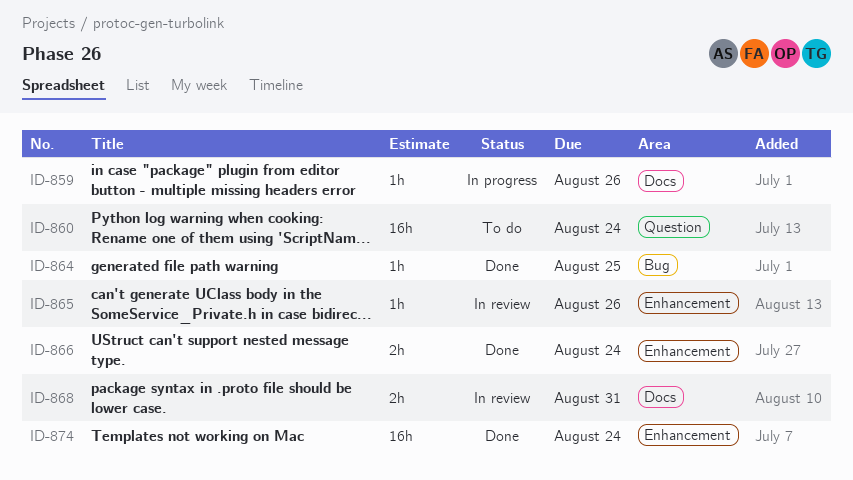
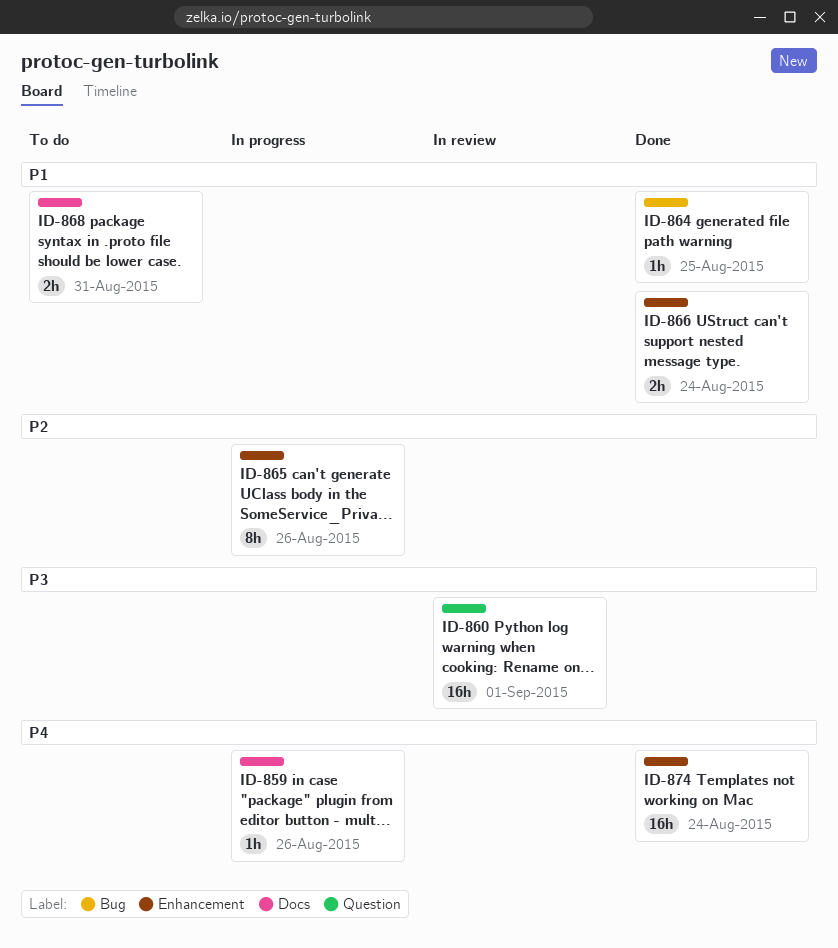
ID-860, status: To do -> In review
ID-860, due: Aug 24 -> Sep 1
ID-865, status: In review -> In progress
ID-865, estimate: 1h -> 8h
ID-868, status: In review -> To do

